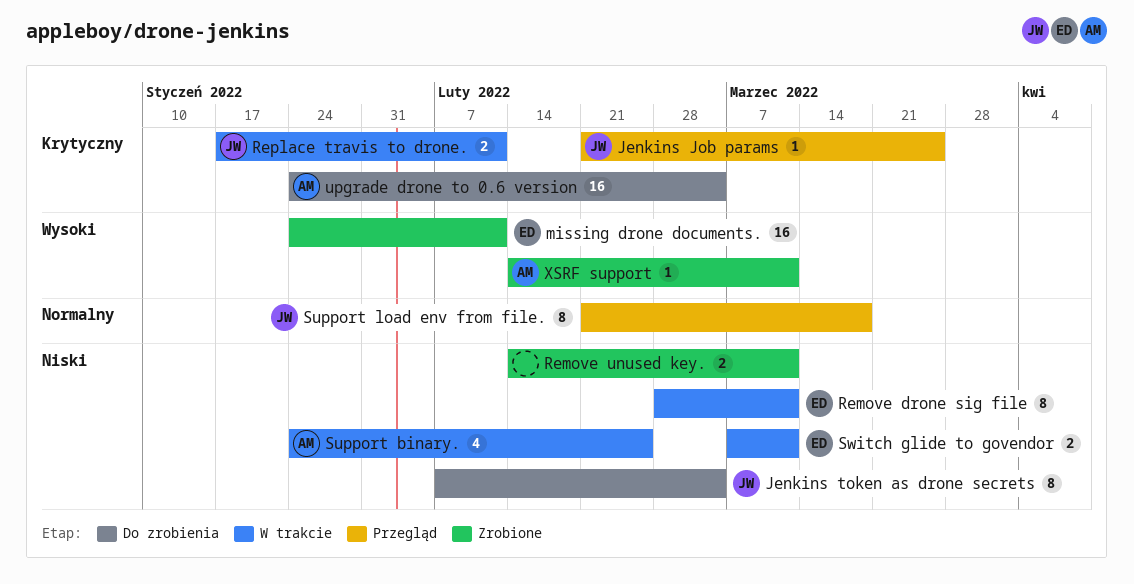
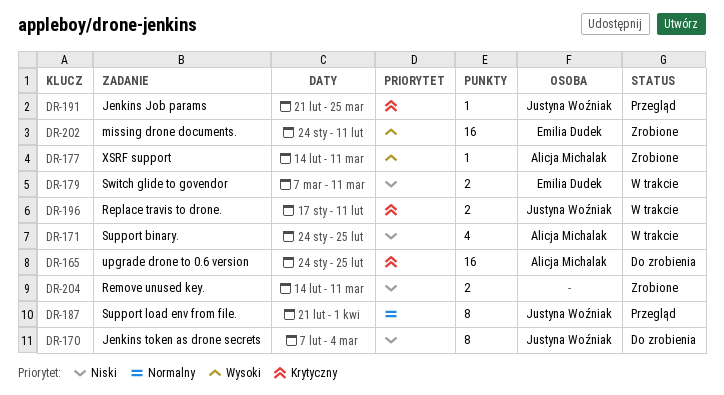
Remove drone sig file: present -> none
Support load env from file., due: Mar 18 -> Apr 1
upgrade drone to 0.6 version, due: Mar 4 -> Feb 25

